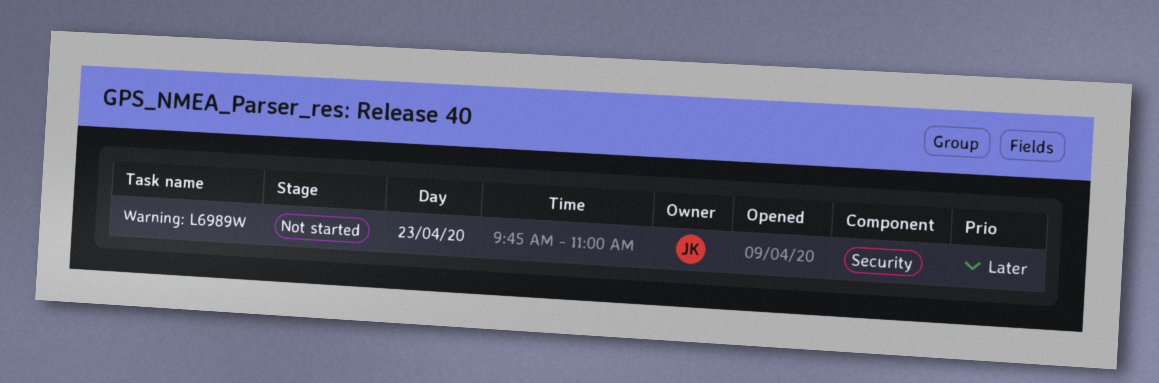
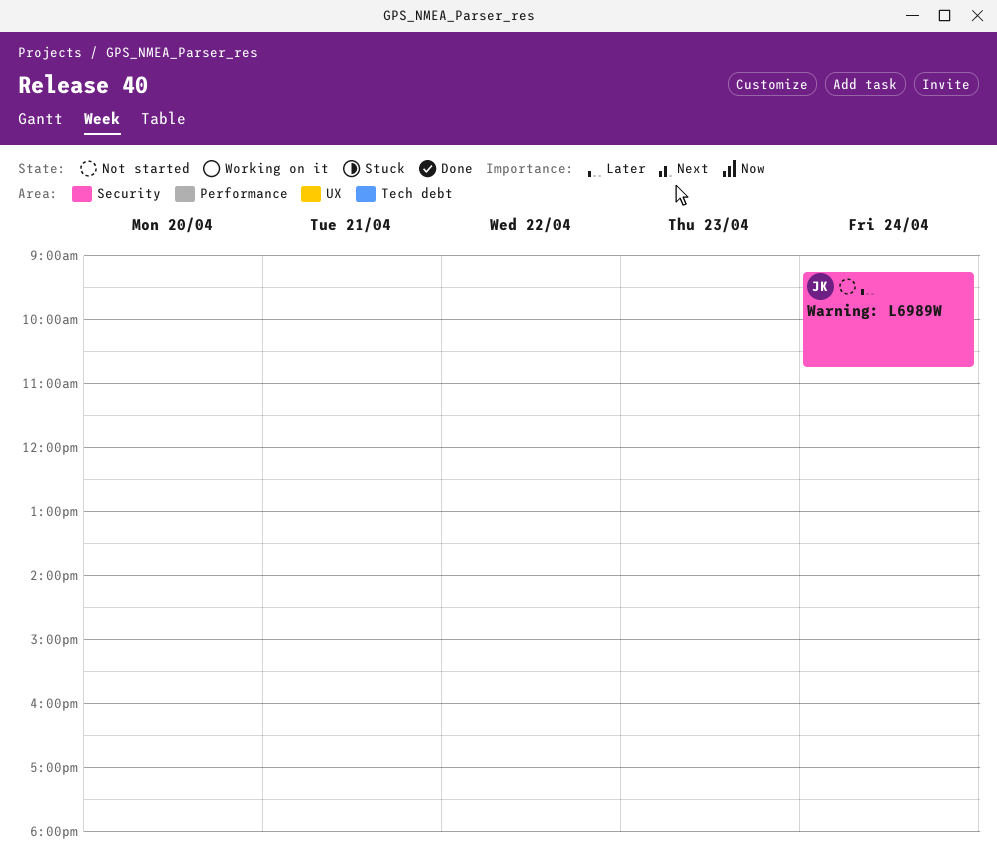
Warning: L6989W, day: Apr 23 -> Apr 24
Warning: L6989W, begins: 09:45 -> 09:15
Warning: L6989W, ends: 11:00 -> 10:45

